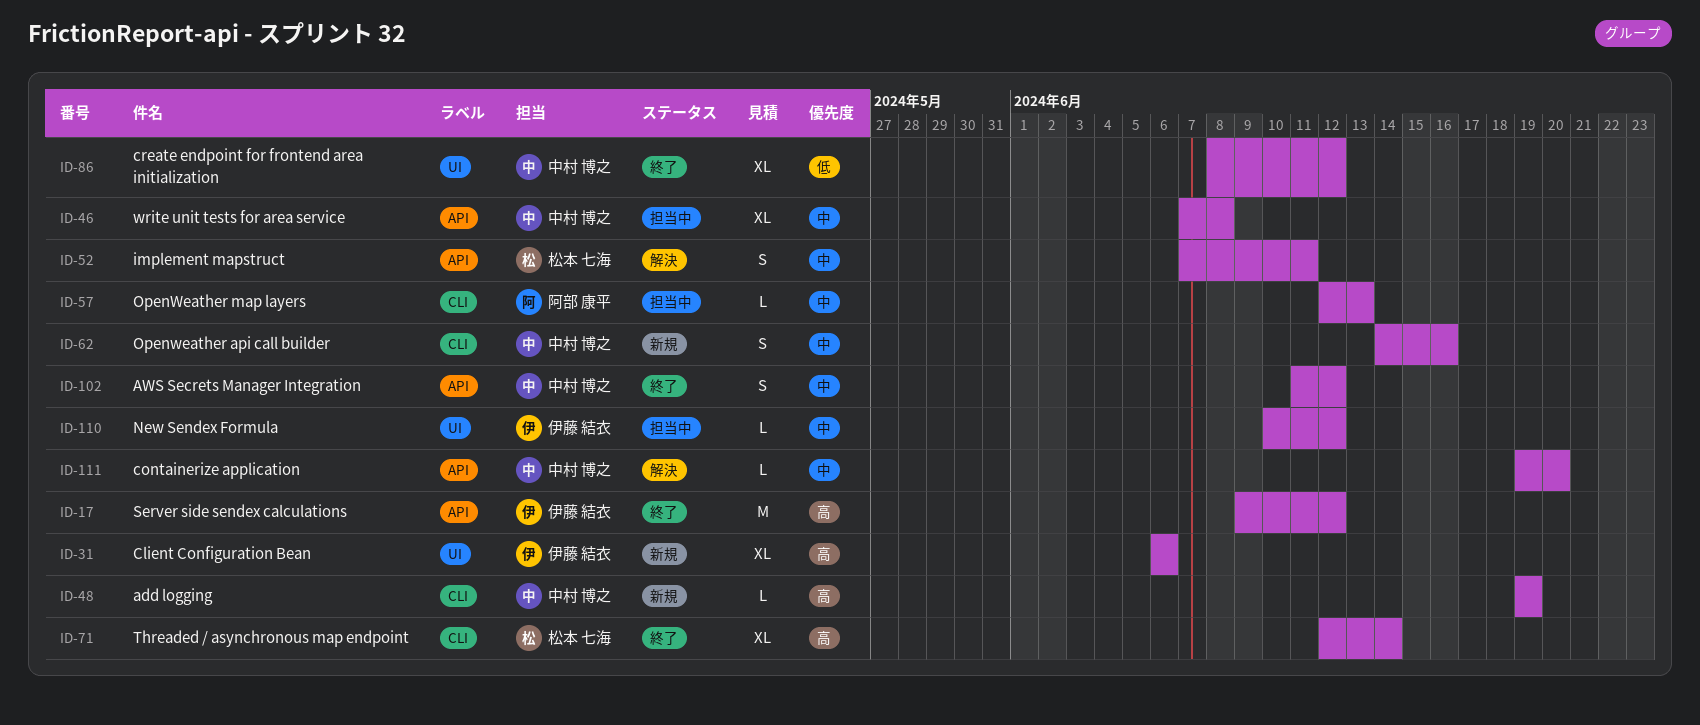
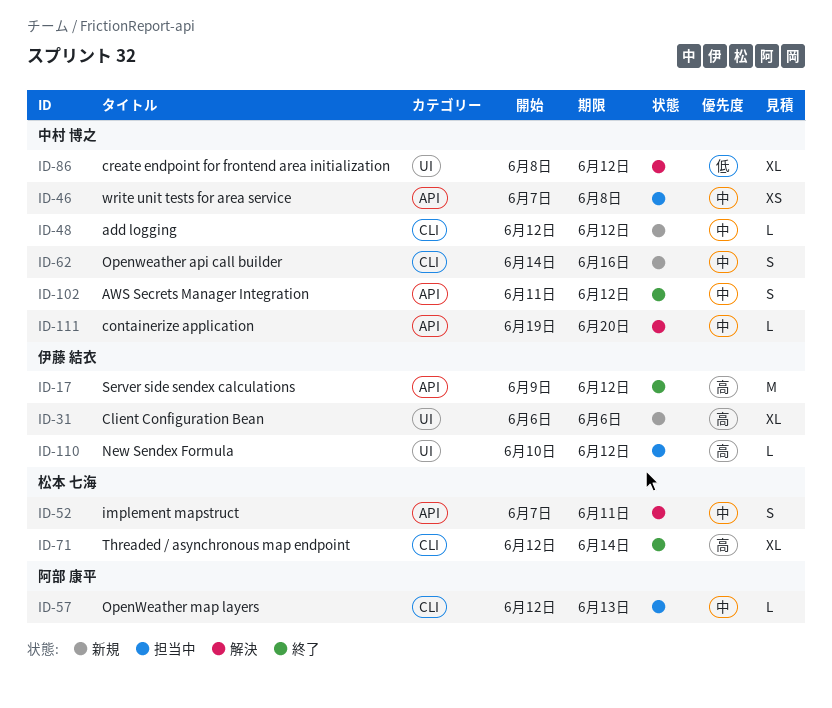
ID-46, estimate: XL -> XS
ID-48, priority: 高 -> 中
ID-48, start: Jun 19 -> Jun 12
ID-48, due: Jun 19 -> Jun 12
ID-86, status: 終了 -> 解決
ID-110, priority: 中 -> 高

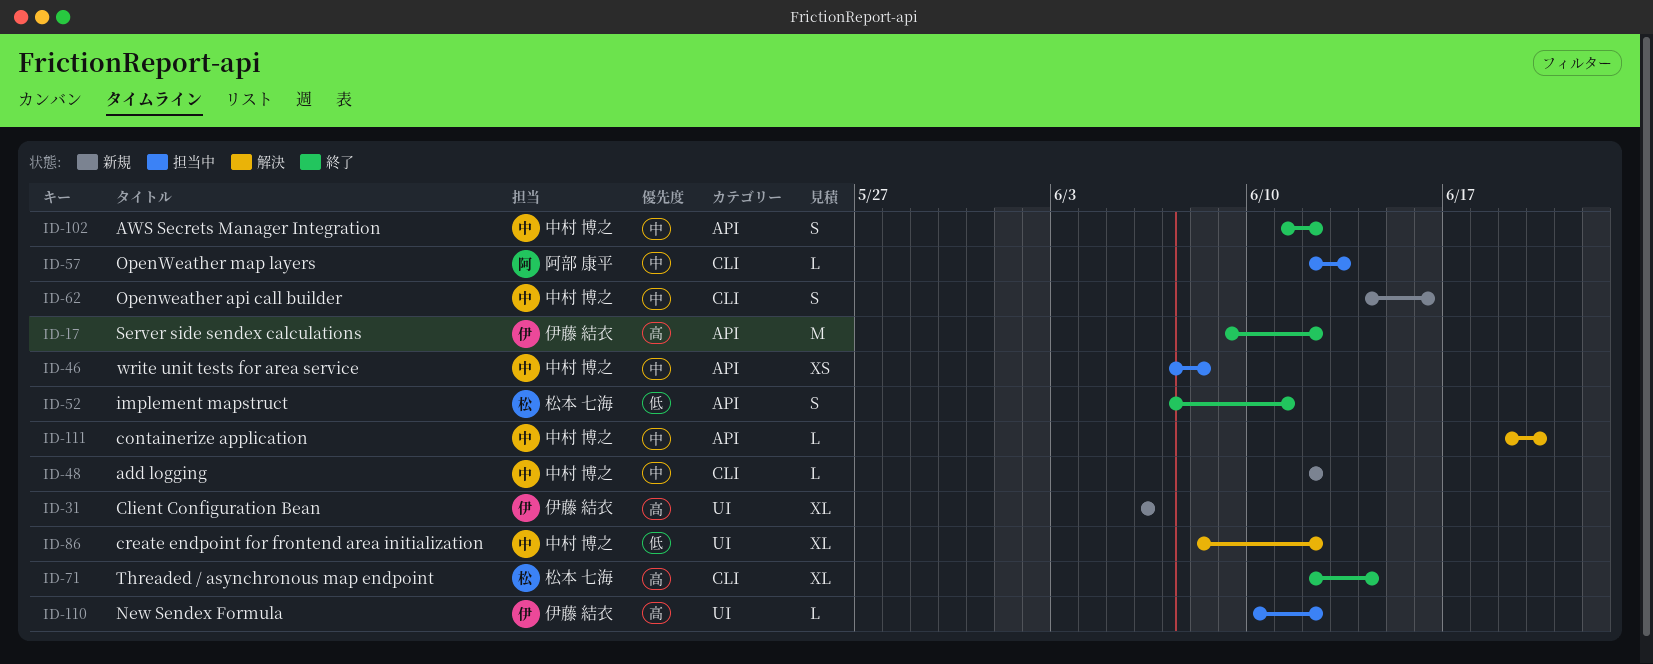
ID-52, status: 解決 -> 終了
ID-52, priority: 中 -> 低

